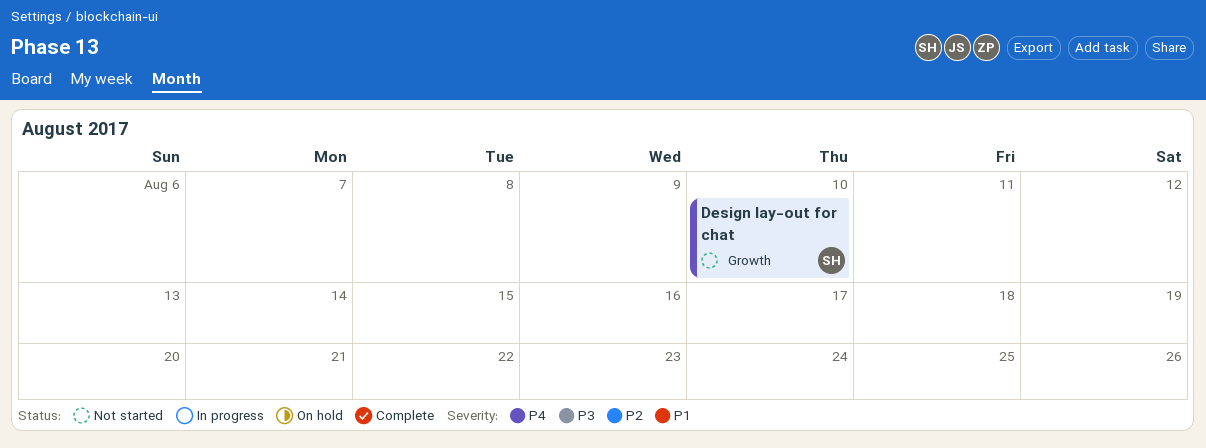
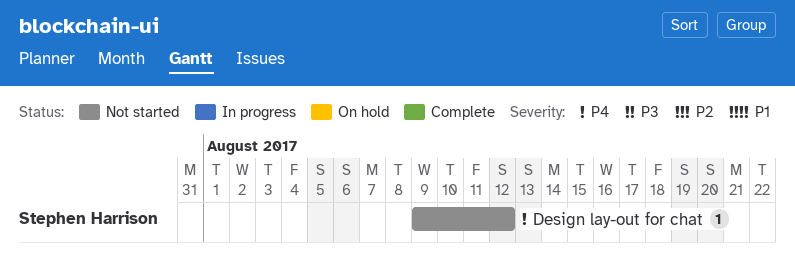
Design lay-out for chat, due: Aug 10 -> Aug 12

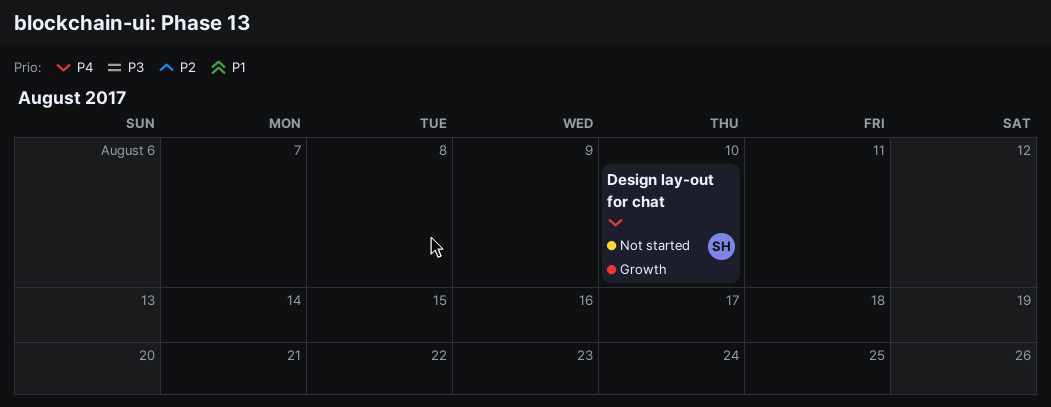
Design lay-out for chat, due: Aug 12 -> Aug 10

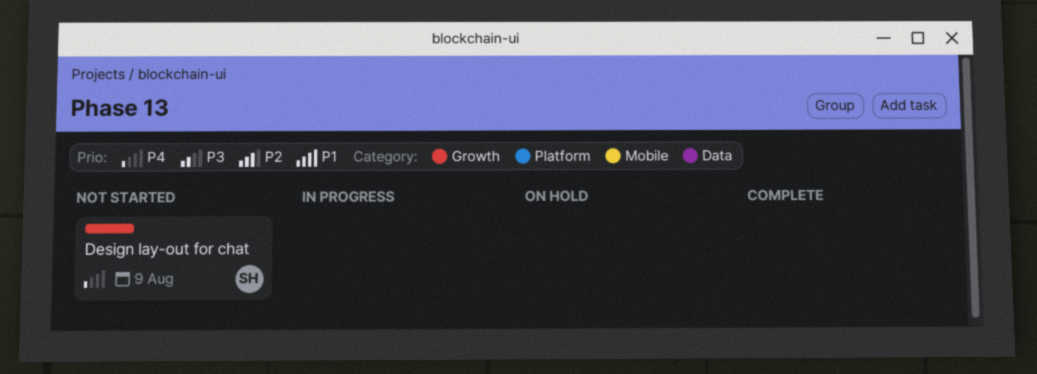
Design lay-out for chat, due: Aug 10 -> Aug 9

